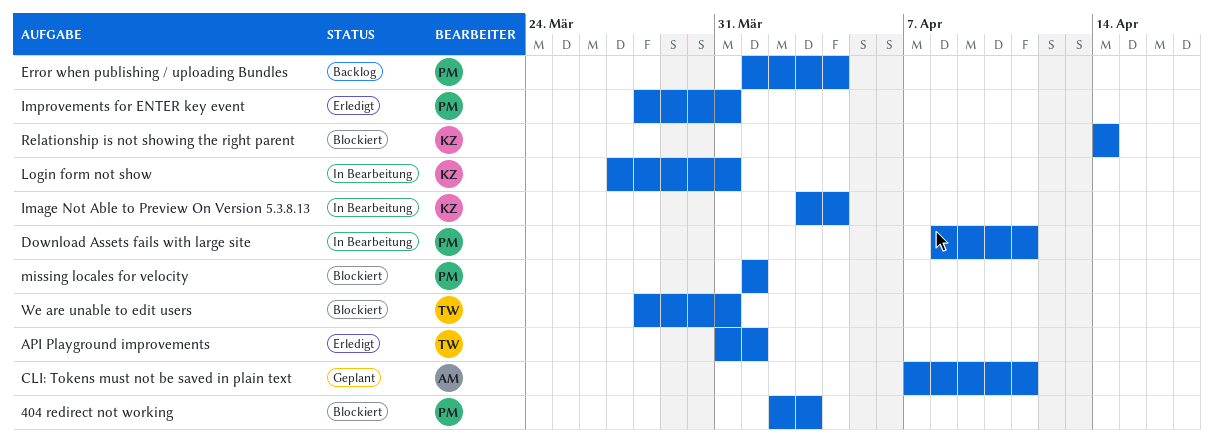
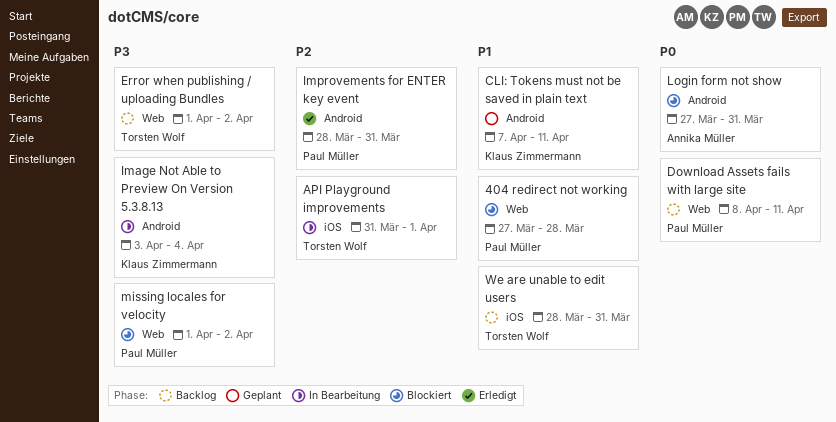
404 redirect not working, start: Apr 2 -> Mar 27
404 redirect not working, due: Apr 3 -> Mar 28
API Playground improvements, status: Erledigt -> In Bearbeitung
CLI: Tokens must not be saved in plain text, owner: Annika Müller -> Klaus Zimmermann
Download Assets fails with large site, status: In Bearbeitung -> Backlog
Error when publishing / uploading Bundles, owner: Paul Müller -> Torsten Wolf
Error when publishing / uploading Bundles, due: Apr 4 -> Apr 2
Login form not show, status: In Bearbeitung -> Blockiert
Login form not show, owner: Klaus Zimmermann -> Annika Müller
missing locales for velocity, due: Apr 1 -> Apr 2
Relationship is not showing the right parent: present -> none
We are unable to edit users, status: Blockiert -> Backlog

